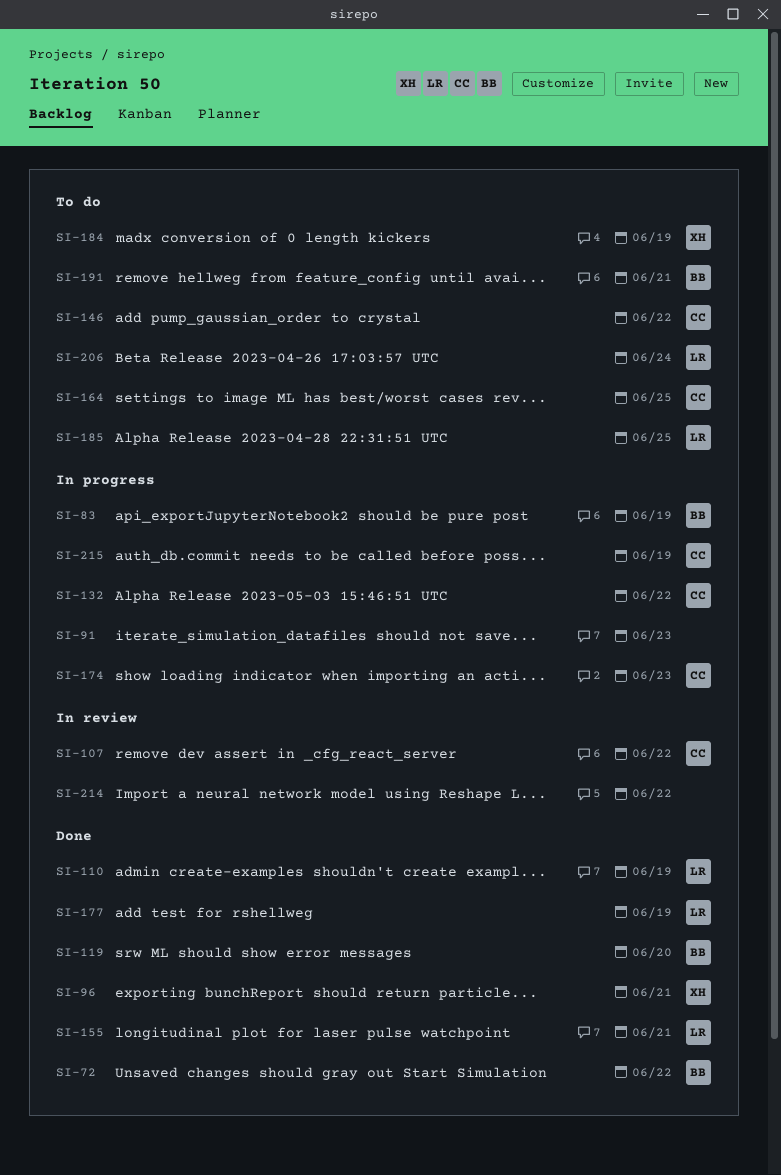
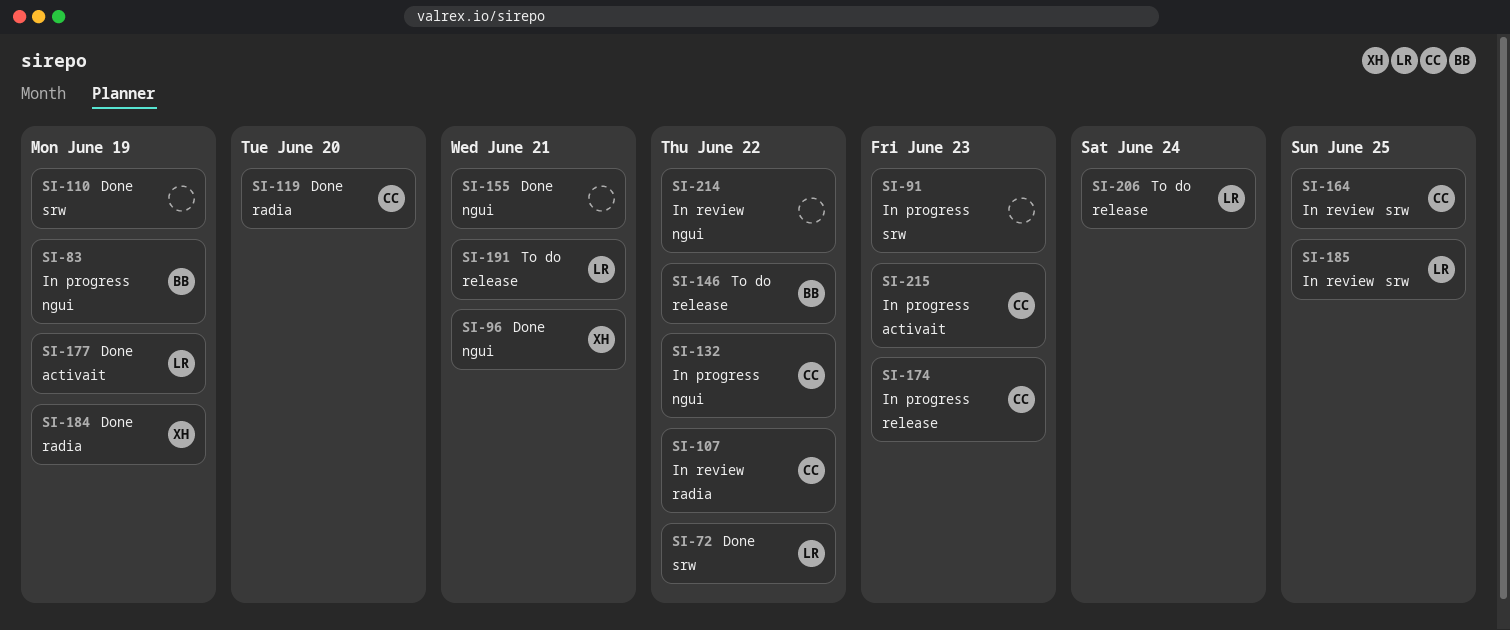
SI-72, owner: BB -> LR
SI-110, owner: LR -> none
SI-119, owner: BB -> CC
SI-146, owner: CC -> BB
SI-155, owner: LR -> none
SI-164, status: To do -> In review
SI-184, status: To do -> Done
SI-185, status: To do -> In review
SI-191, owner: BB -> LR
SI-215, due: Jun 19 -> Jun 23

